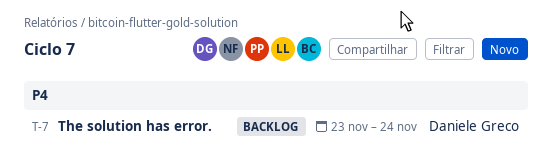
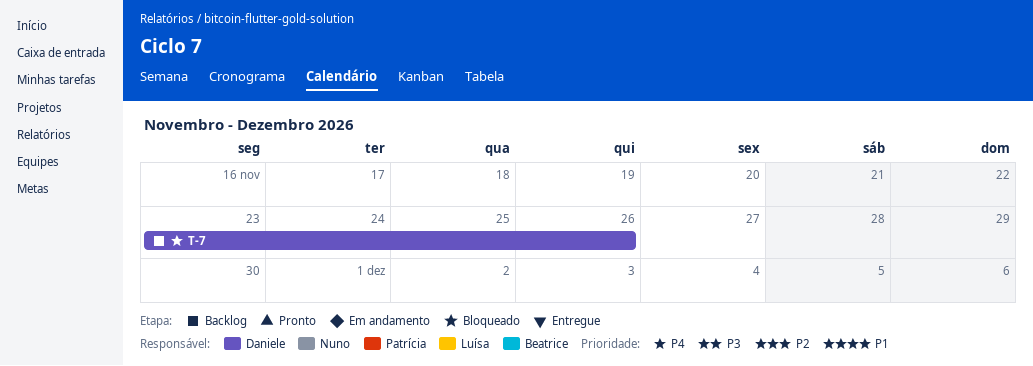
T-7, due: Nov 24 -> Nov 26

